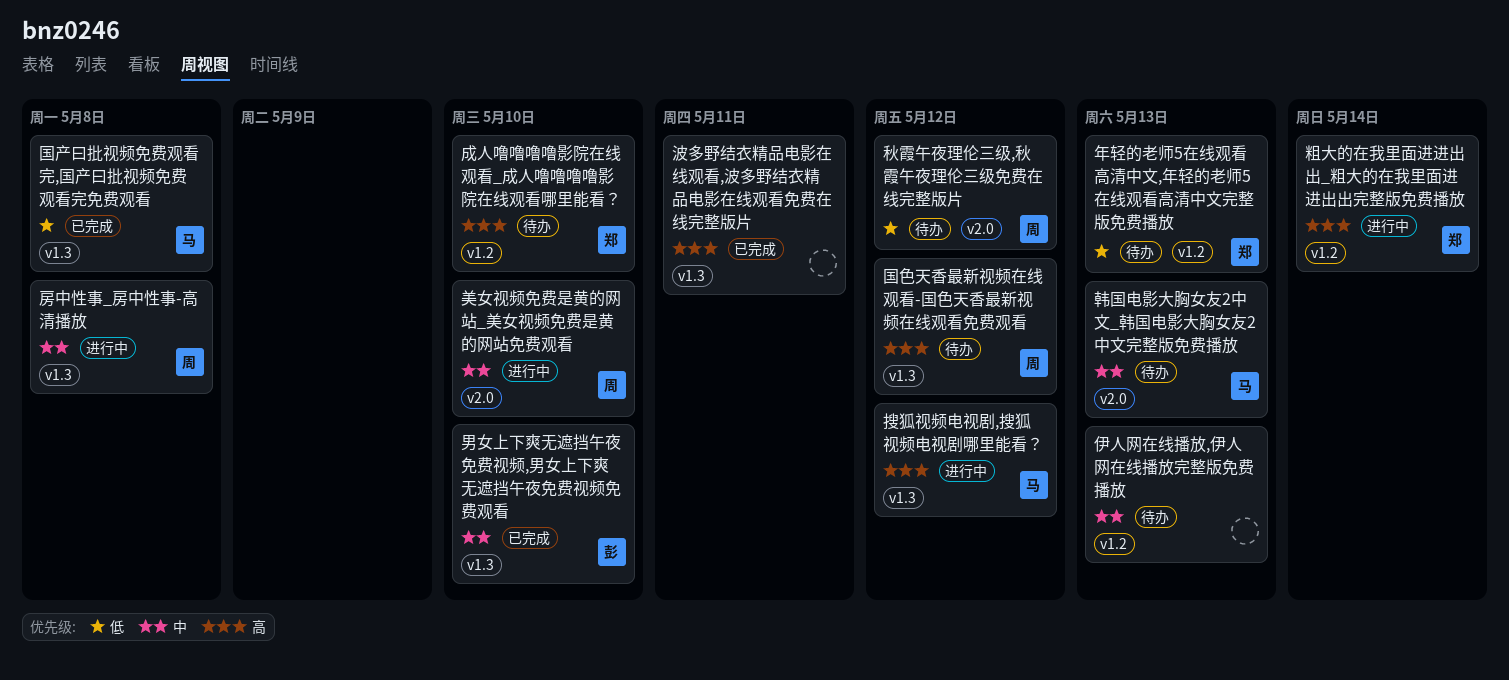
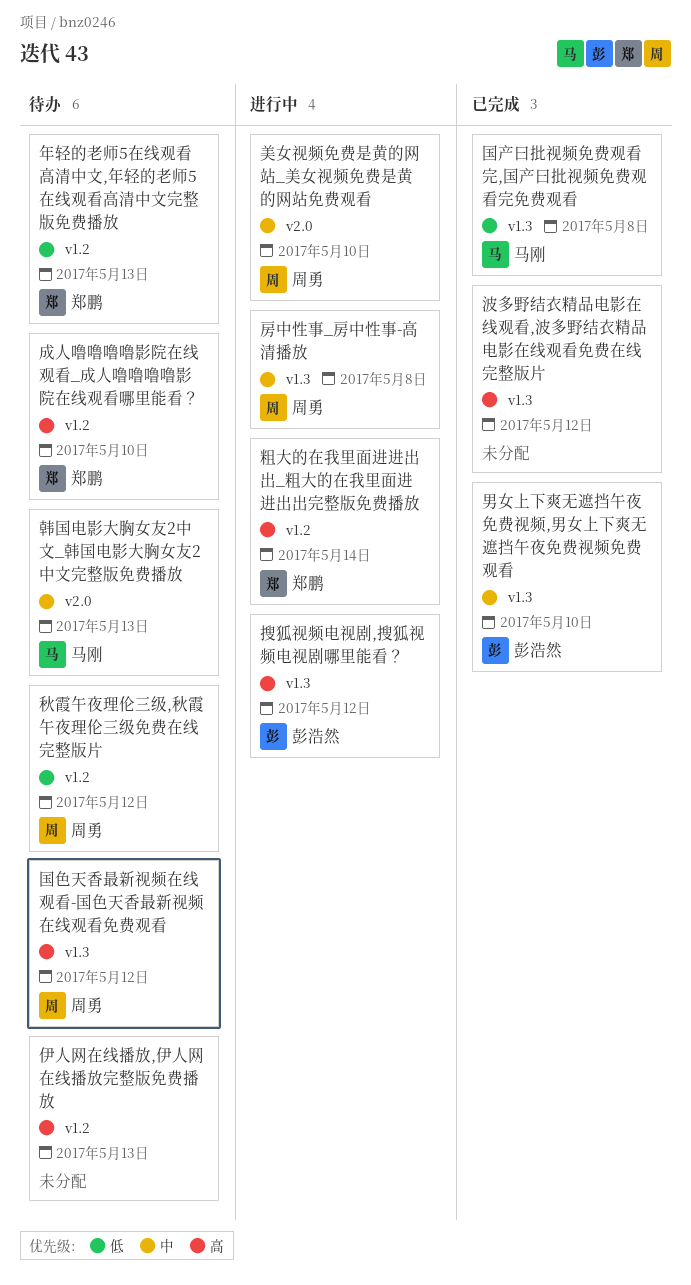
伊人网在线播放,伊人网在线播放完整版免费播放, priority: 中 -> 高
搜狐视频电视剧,搜狐视频电视剧哪里能看？, owner: 马刚 -> 彭浩然
波多野结衣精品电影在线观看,波多野结衣精品电影在线观看免费在线完整版片, due: May 11 -> May 12
秋霞午夜理伦三级,秋霞午夜理伦三级免费在线完整版片, label: v2.0 -> v1.2

